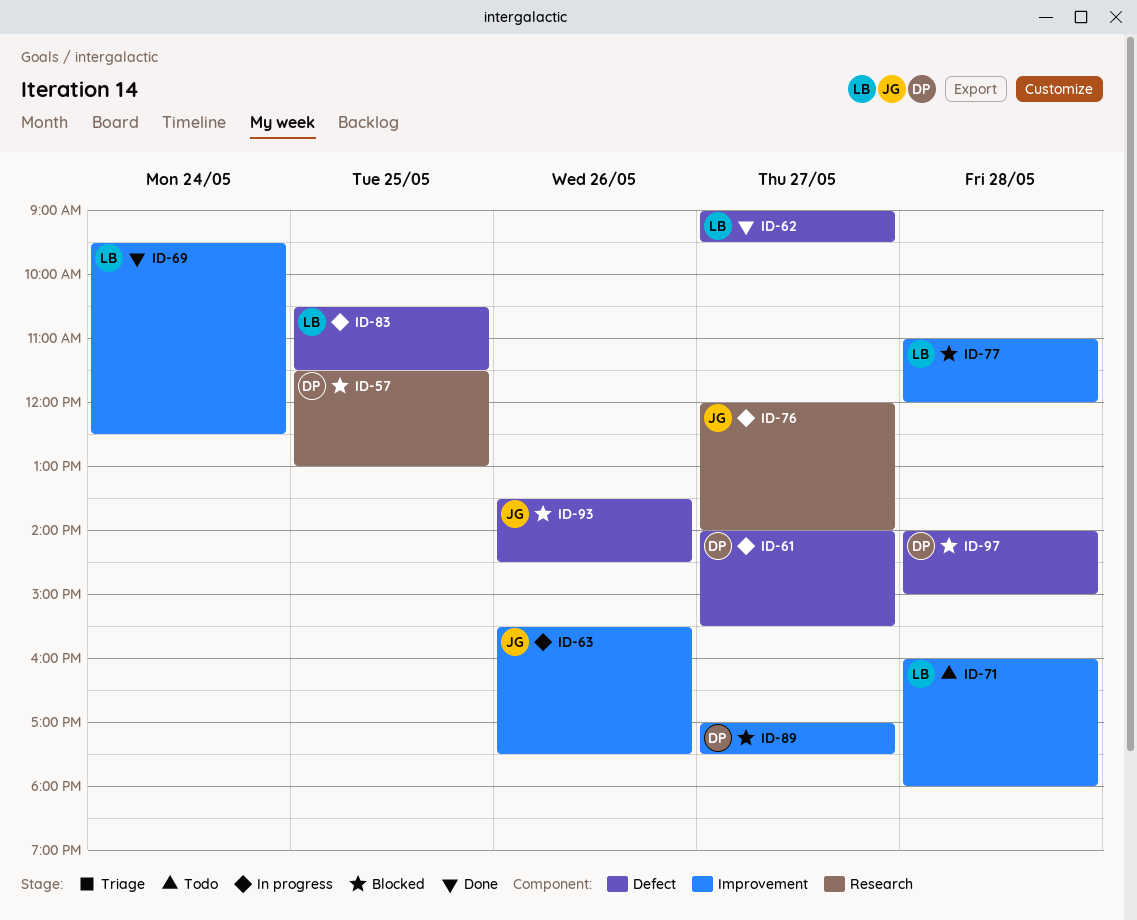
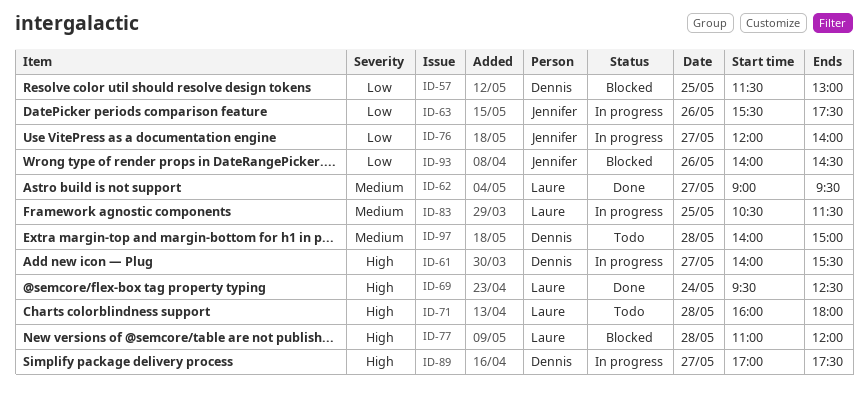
ID-89, status: Blocked -> In progress
ID-93, begins: 13:30 -> 14:00
ID-97, status: Blocked -> Todo

